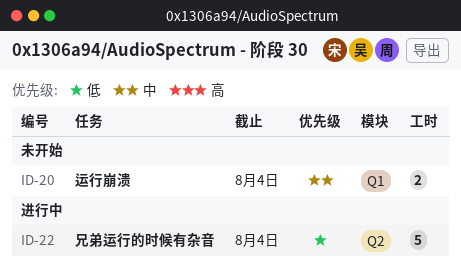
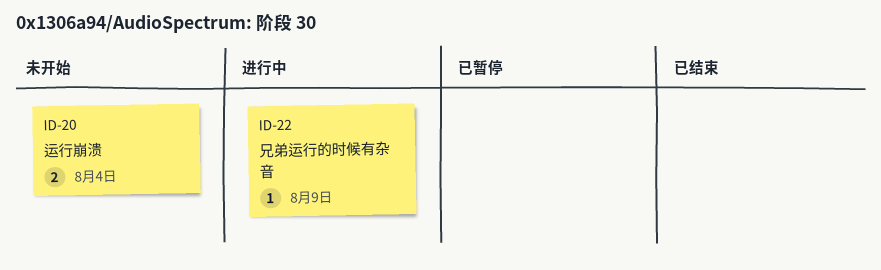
ID-22, estimate: 5 -> 1
ID-22, due: Aug 4 -> Aug 9

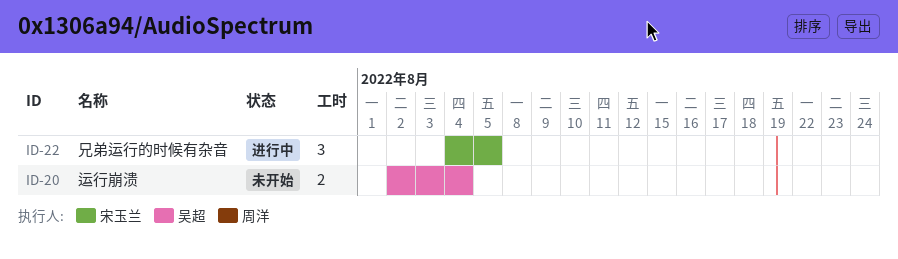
ID-22, estimate: 1 -> 3
ID-22, due: Aug 9 -> Aug 5

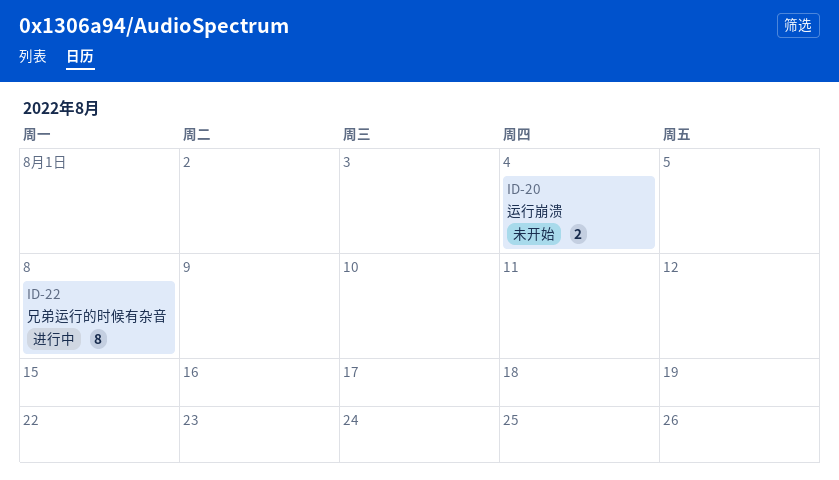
ID-22, estimate: 3 -> 8
ID-22, due: Aug 5 -> Aug 8

